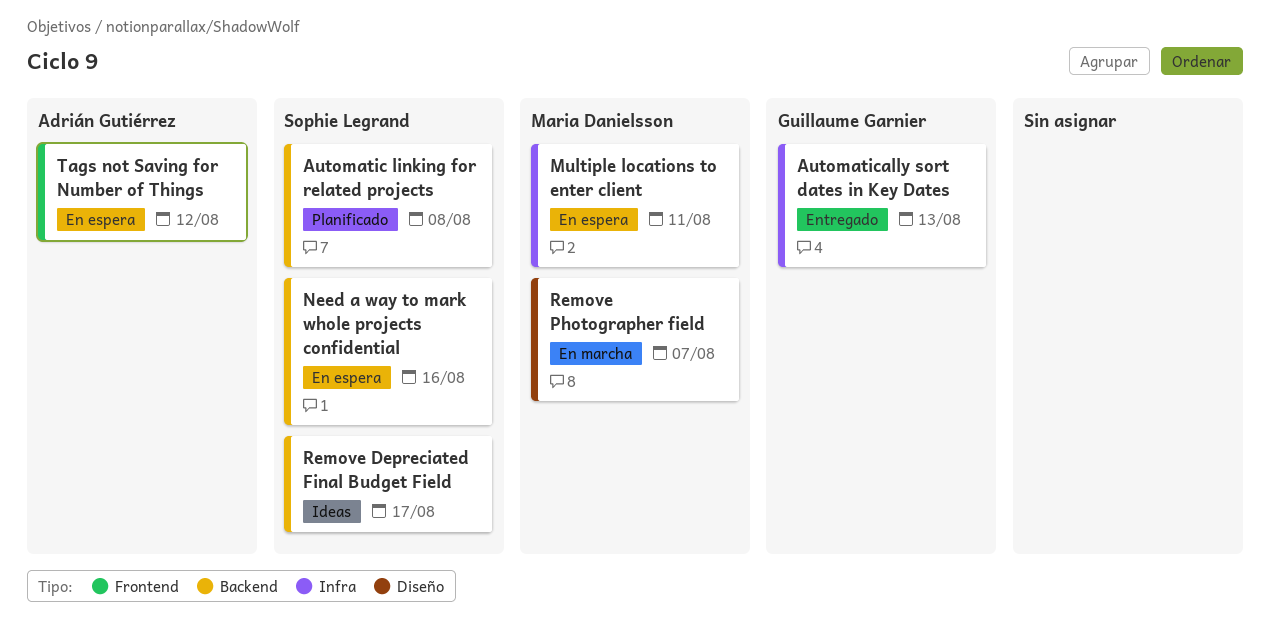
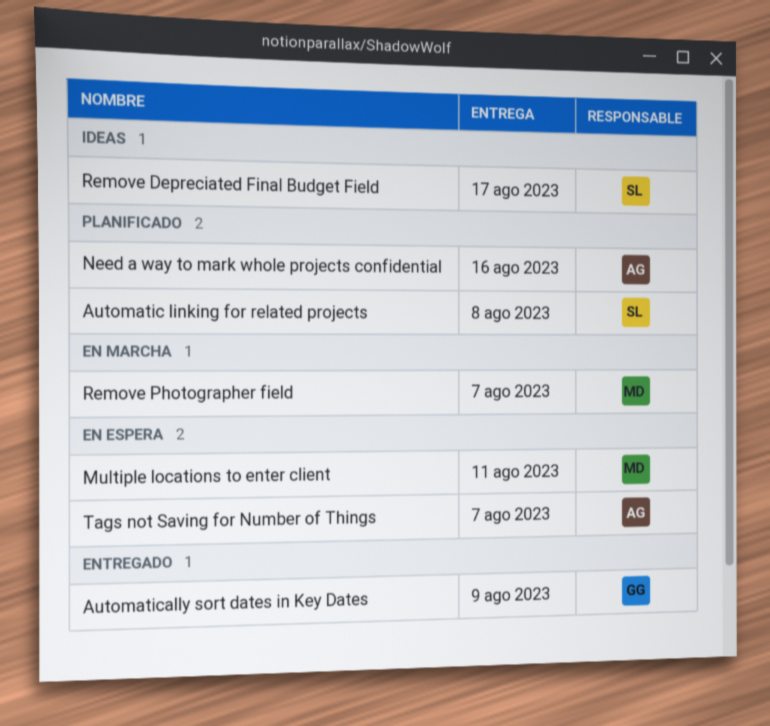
Automatically sort dates in Key Dates, due: Aug 13 -> Aug 9
Need a way to mark whole projects confidential, status: En espera -> Planificado
Need a way to mark whole projects confidential, owner: Sophie Legrand -> Adrián Gutiérrez
Tags not Saving for Number of Things, due: Aug 12 -> Aug 7

